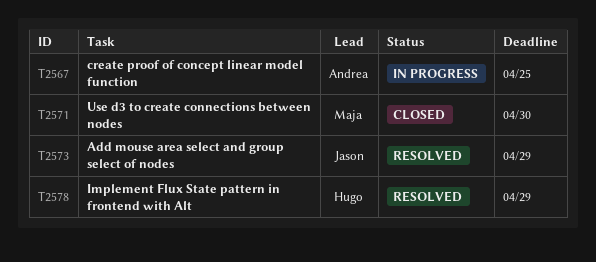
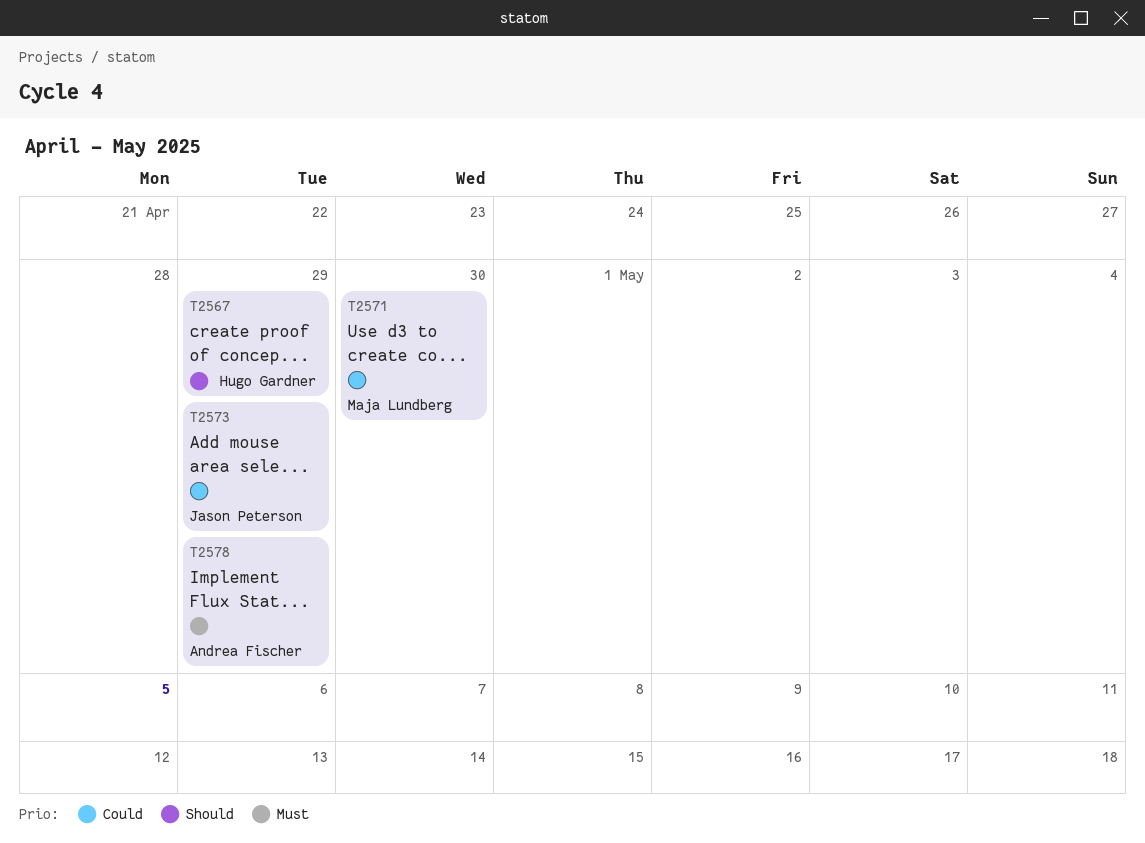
T2567, owner: Andrea Fischer -> Hugo Gardner
T2567, due: Apr 25 -> Apr 29
T2578, owner: Hugo Gardner -> Andrea Fischer

